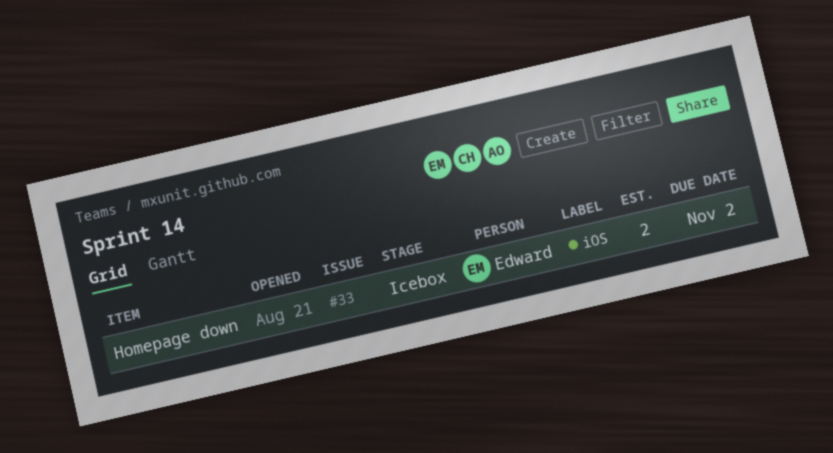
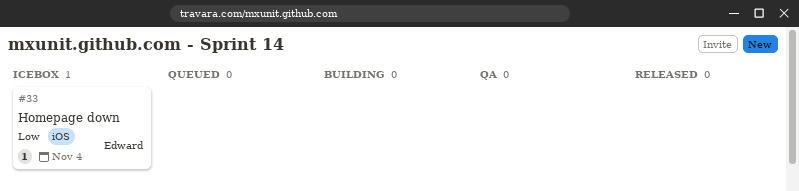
#33, estimate: 2 -> 1
#33, due: Nov 2 -> Nov 4

